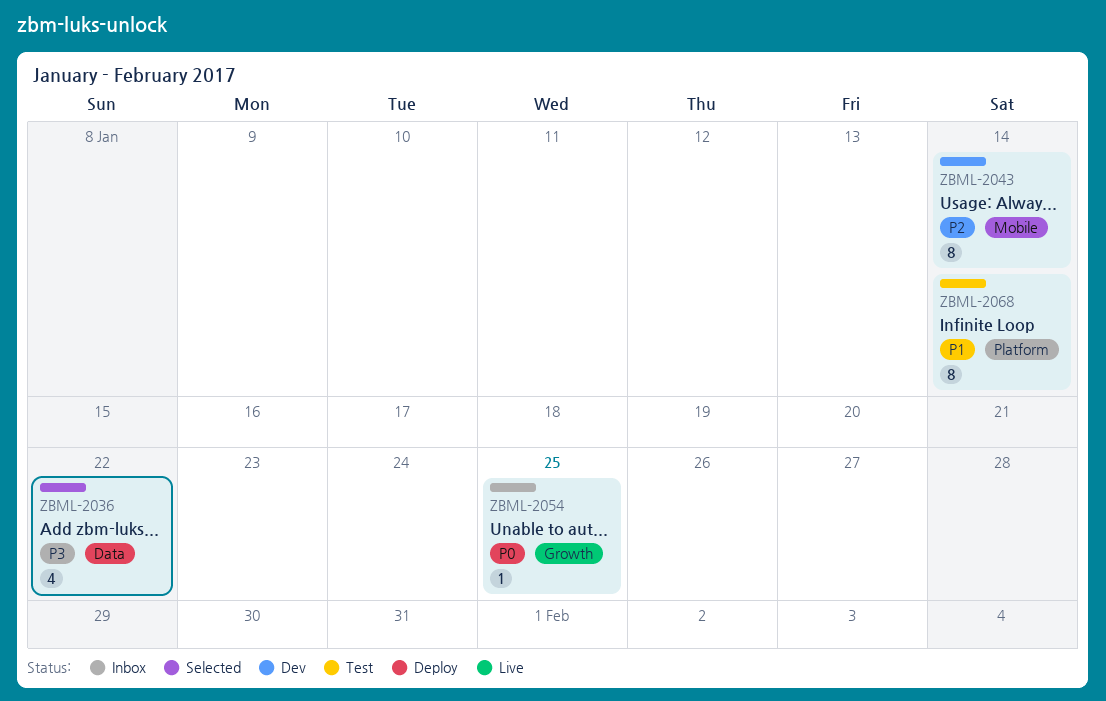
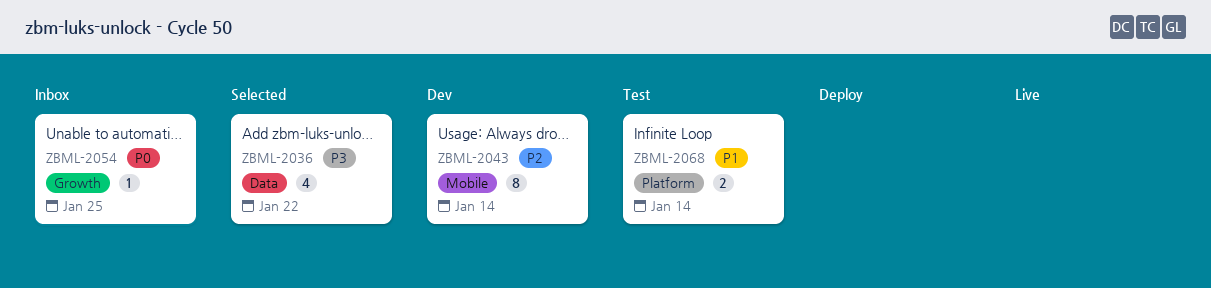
ZBML-2068, estimate: 8 -> 2

